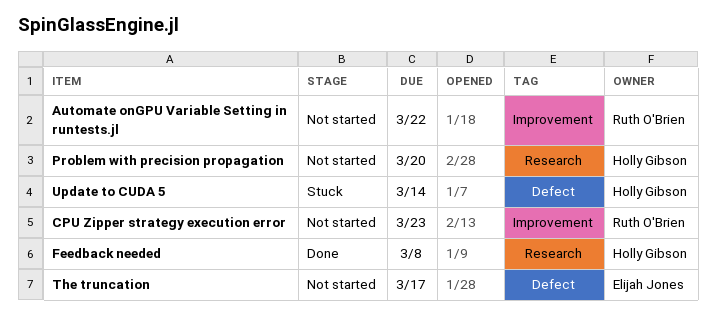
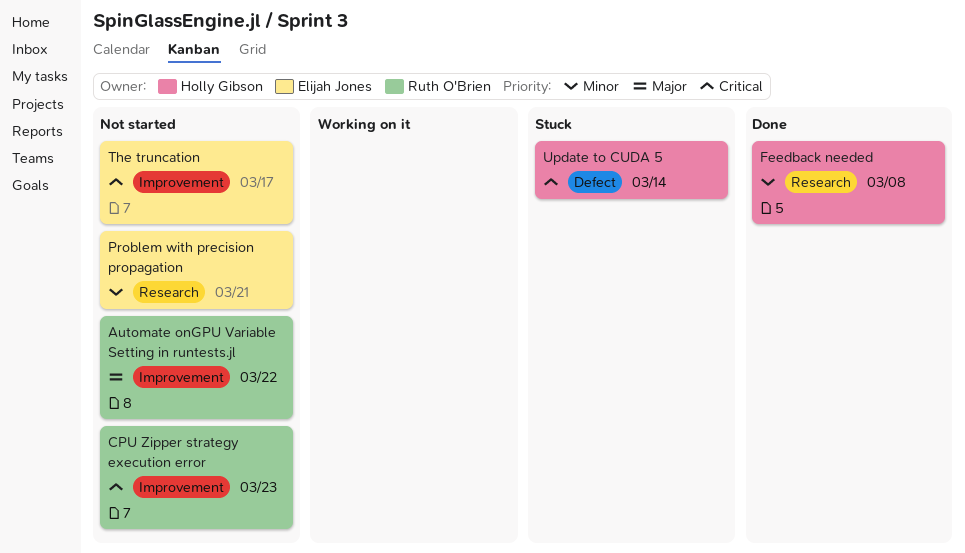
Problem with precision propagation, owner: Holly Gibson -> Elijah Jones
Problem with precision propagation, due: Mar 20 -> Mar 21
The truncation, label: Defect -> Improvement

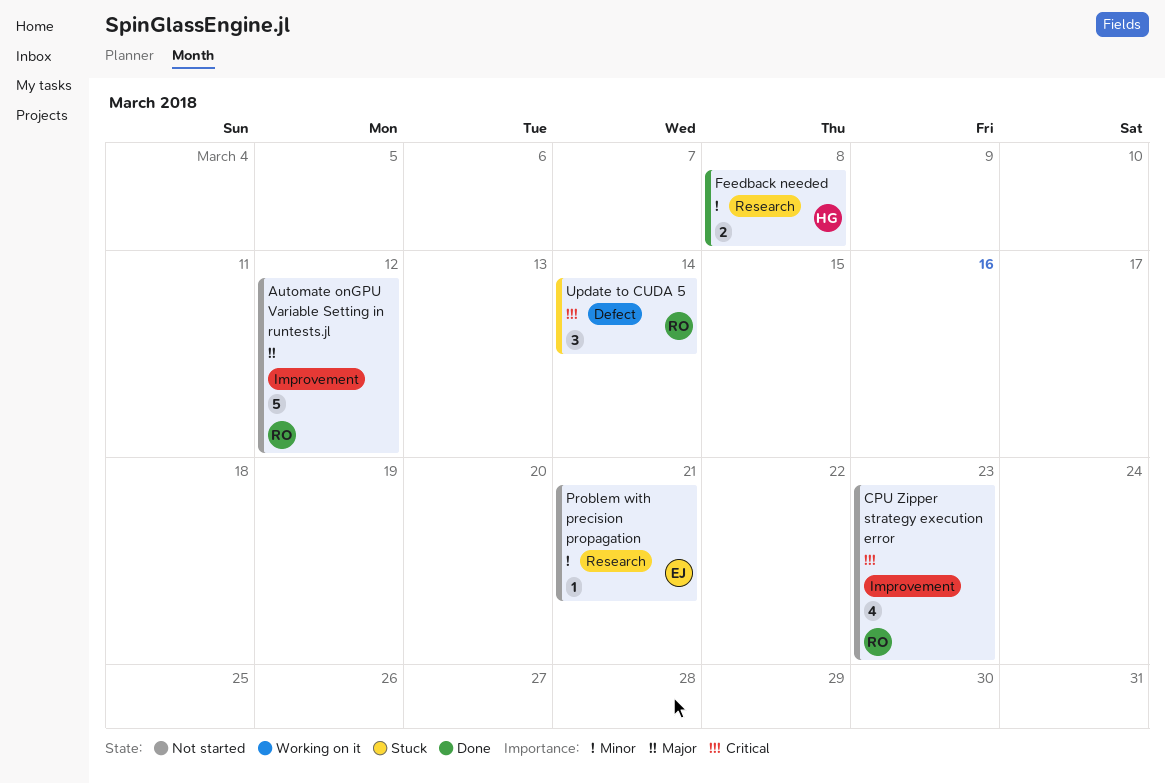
Automate onGPU Variable Setting in runtests.jl, due: Mar 22 -> Mar 12
The truncation: present -> none
Update to CUDA 5, owner: Holly Gibson -> Ruth O'Brien

